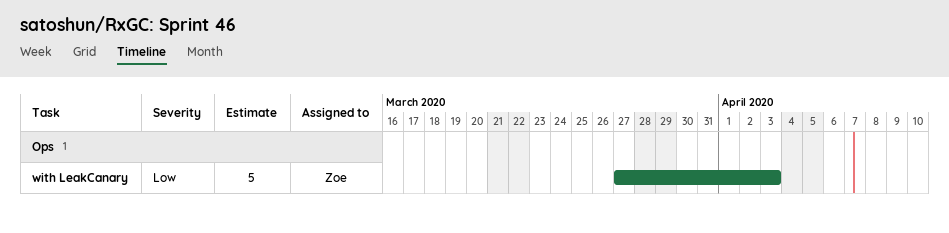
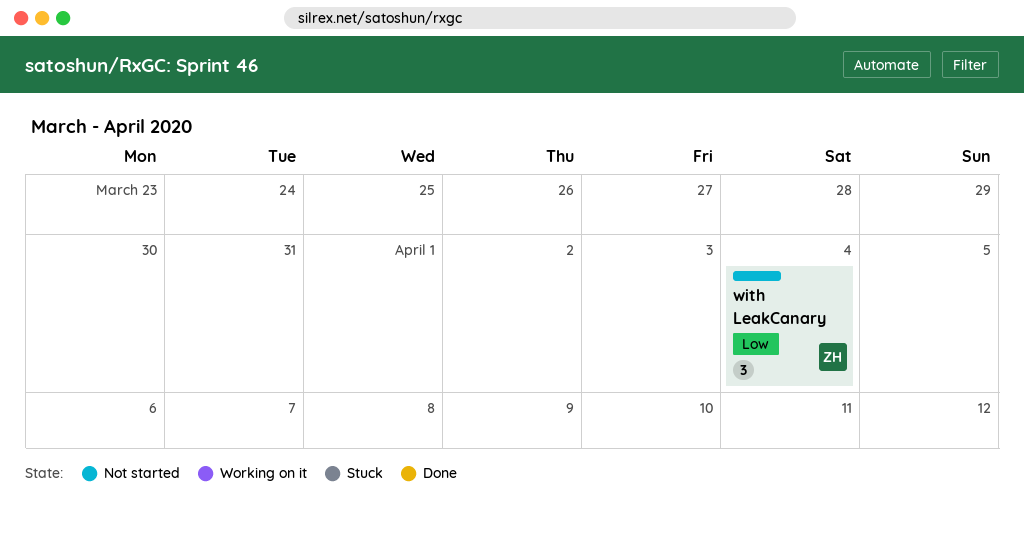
with LeakCanary, estimate: 5 -> 3
with LeakCanary, due: Apr 3 -> Apr 4

